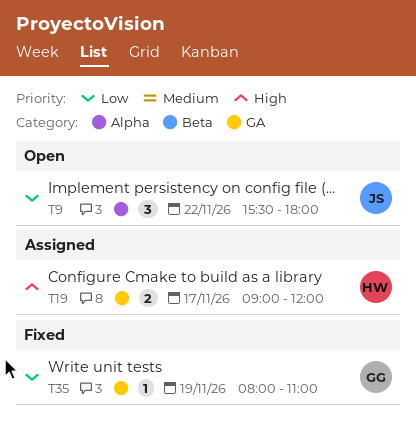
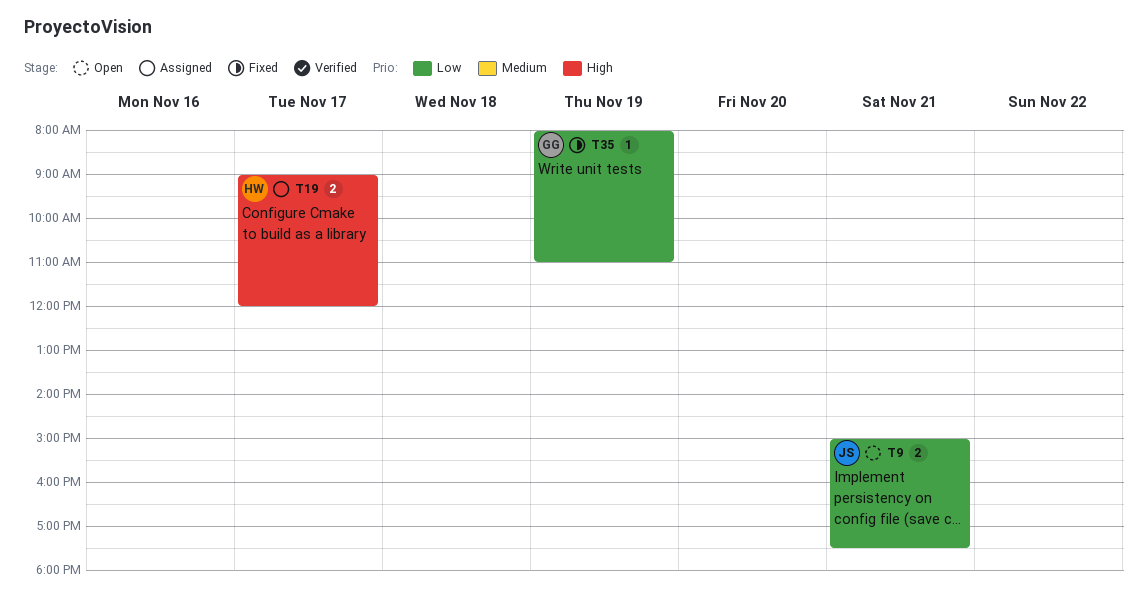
T9, estimate: 3 -> 2
T9, day: Nov 22 -> Nov 21
T9, begins: 15:30 -> 15:00
T9, ends: 18:00 -> 17:30

